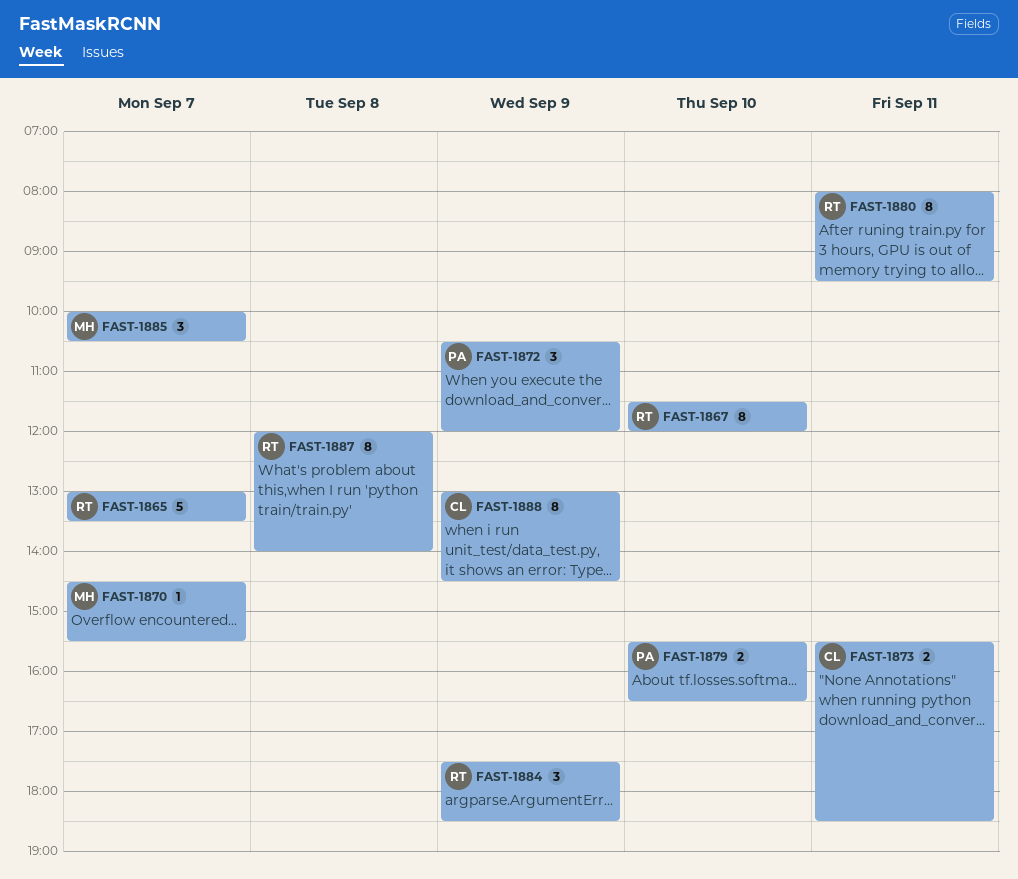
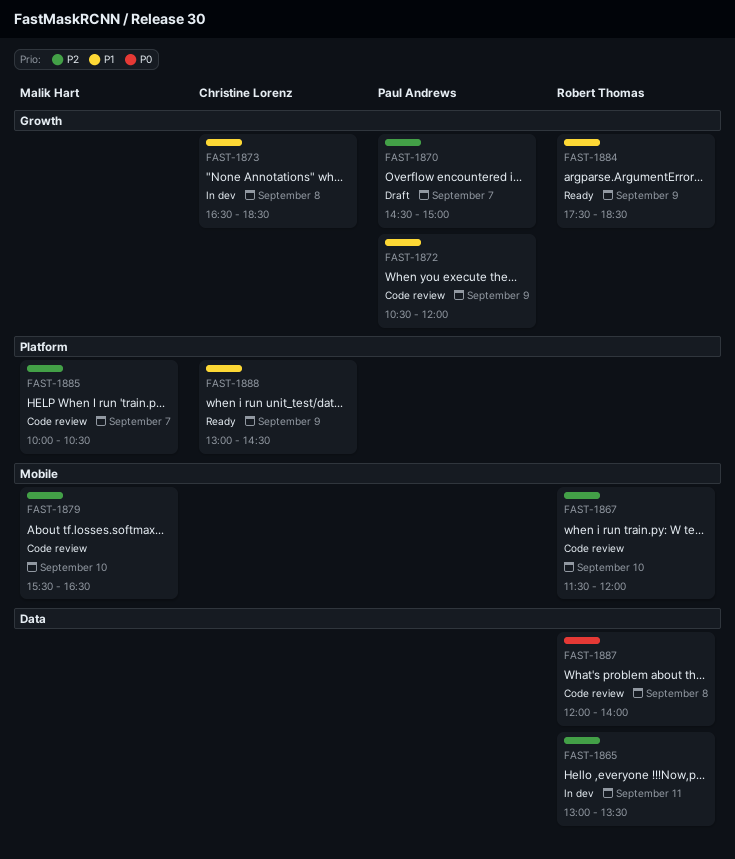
FAST-1865, day: Sep 7 -> Sep 11
FAST-1870, owner: Malik Hart -> Paul Andrews
FAST-1870, ends: 15:30 -> 15:00
FAST-1873, day: Sep 11 -> Sep 8
FAST-1873, begins: 15:30 -> 16:30
FAST-1879, owner: Paul Andrews -> Malik Hart
FAST-1880: present -> none

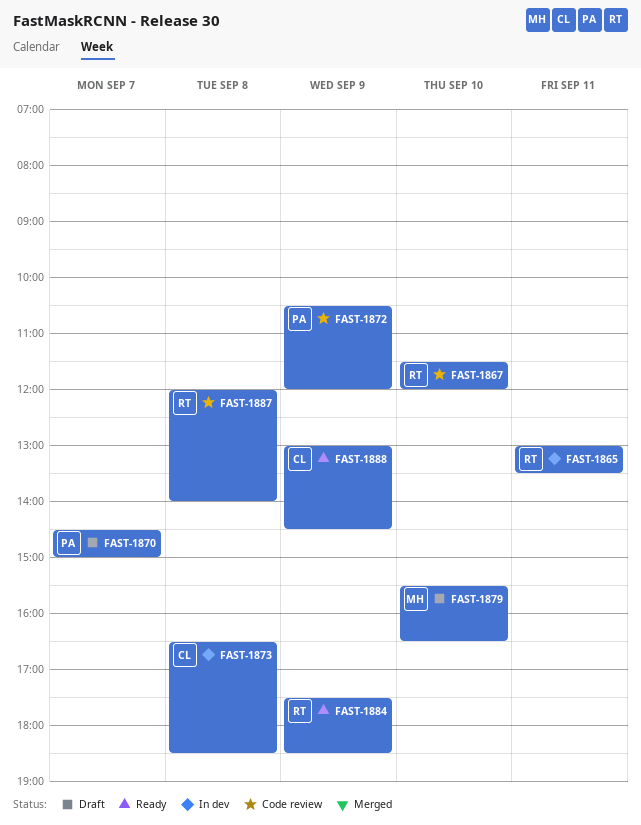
FAST-1879, status: Code review -> Draft
FAST-1885: present -> none

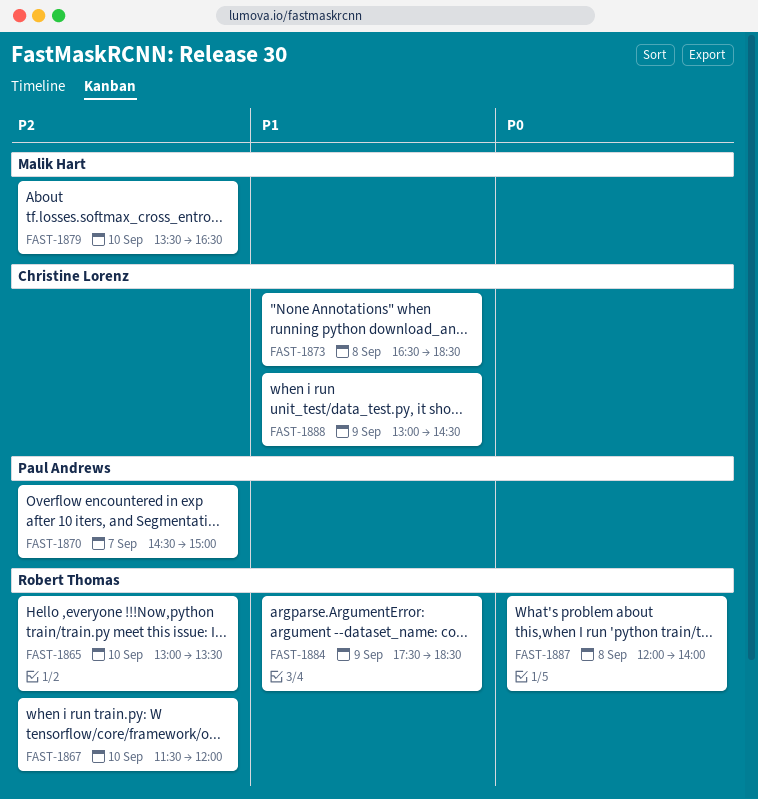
FAST-1865, day: Sep 11 -> Sep 10
FAST-1872: present -> none
FAST-1879, begins: 15:30 -> 13:30

